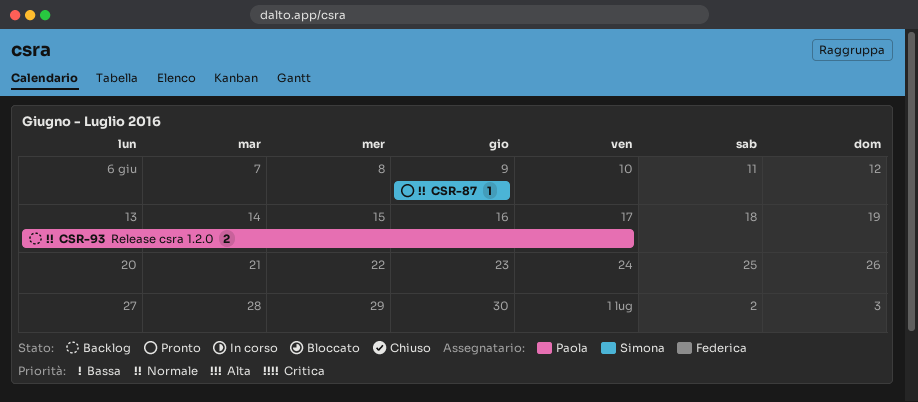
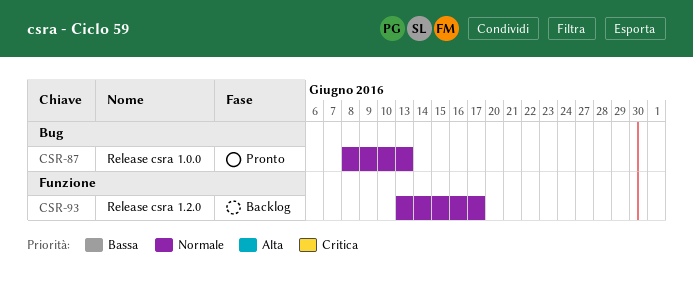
CSR-87, start: Jun 9 -> Jun 8
CSR-87, due: Jun 9 -> Jun 13

